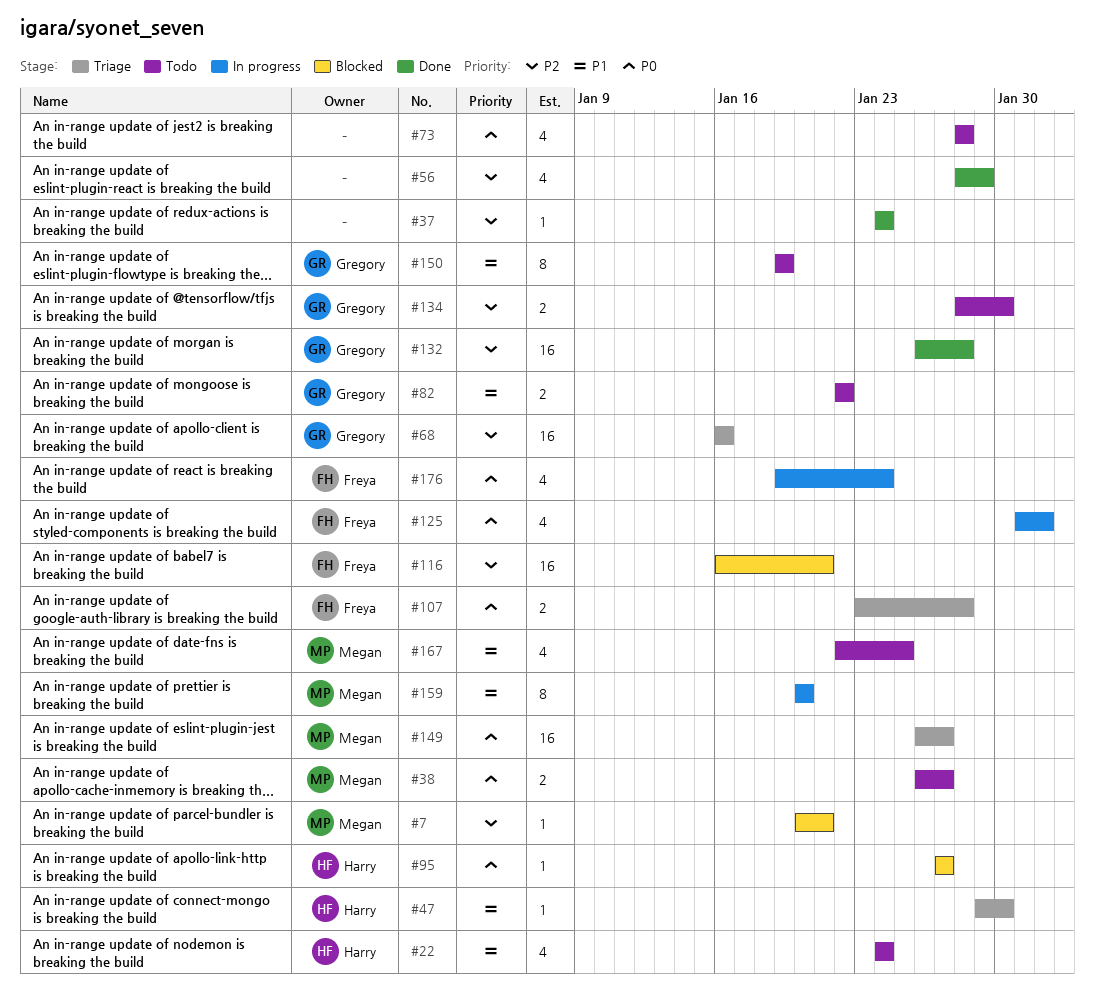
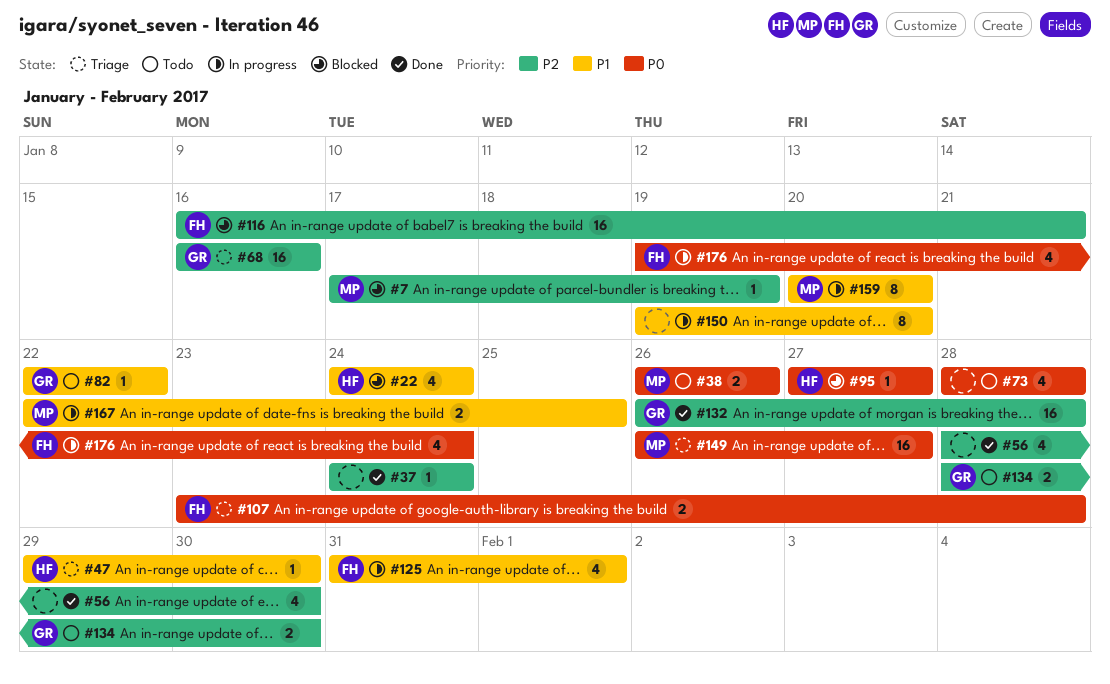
#7, start: Jan 20 -> Jan 17
#7, due: Jan 21 -> Jan 19
#22, status: Todo -> Blocked
#38, due: Jan 27 -> Jan 26
#56, due: Jan 29 -> Jan 30
#82, estimate: 2 -> 1
#125, priority: P0 -> P1
#150, status: Todo -> In progress
#150, owner: Gregory -> none
#150, due: Jan 19 -> Jan 20
#167, status: Todo -> In progress
#167, estimate: 4 -> 2

